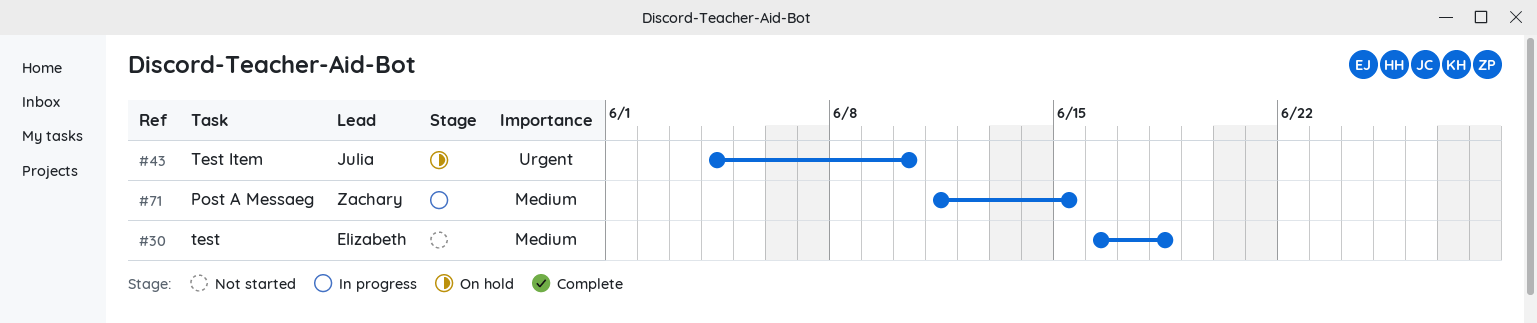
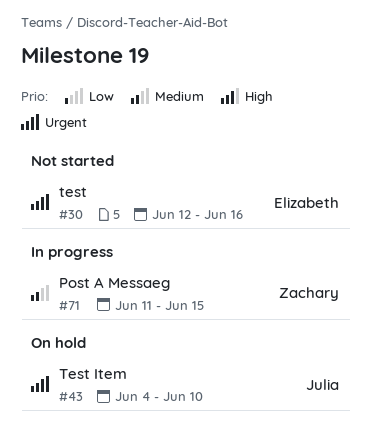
#30, priority: Medium -> Urgent
#30, start: Jun 16 -> Jun 12
#30, due: Jun 18 -> Jun 16

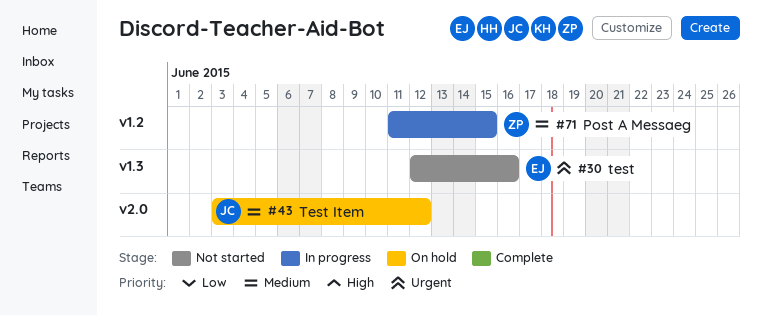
#43, priority: Urgent -> Medium
#43, start: Jun 4 -> Jun 3
#43, due: Jun 10 -> Jun 12

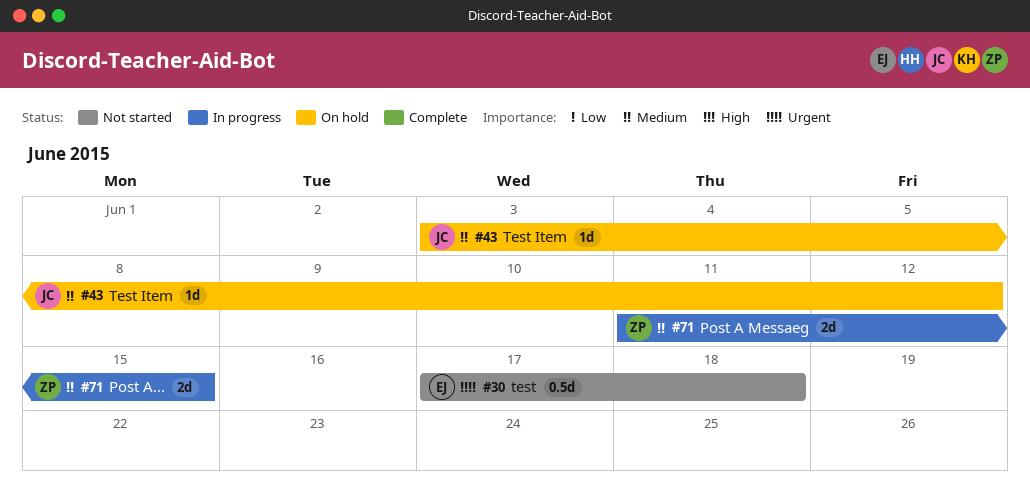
#30, start: Jun 12 -> Jun 17
#30, due: Jun 16 -> Jun 18

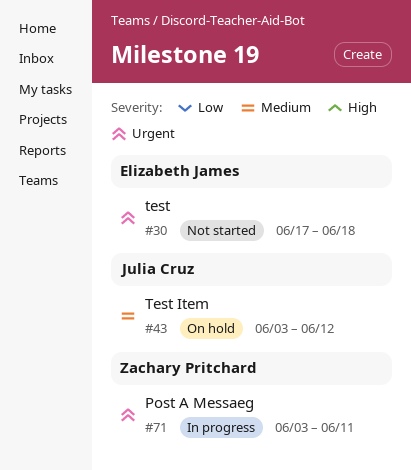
#71, priority: Medium -> Urgent
#71, start: Jun 11 -> Jun 3
#71, due: Jun 15 -> Jun 11

